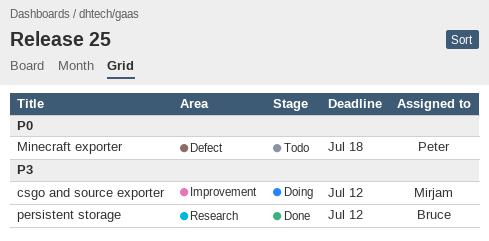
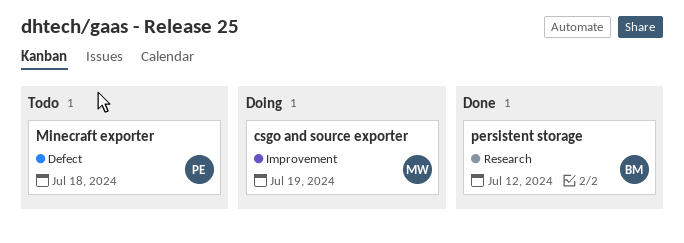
csgo and source exporter, due: Jul 12 -> Jul 19

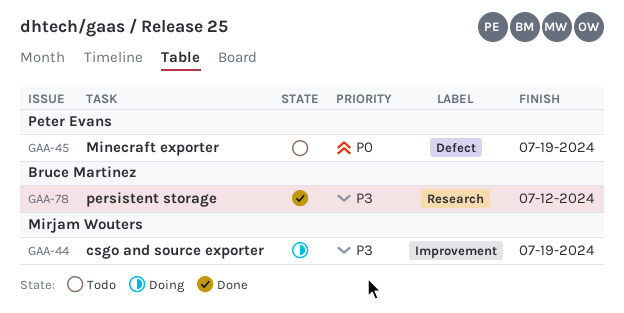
Minecraft exporter, due: Jul 18 -> Jul 19

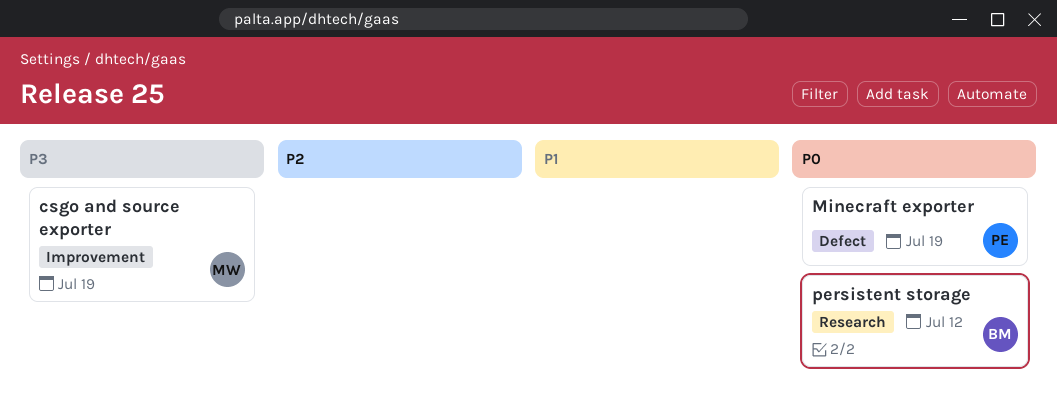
persistent storage, priority: P3 -> P0

